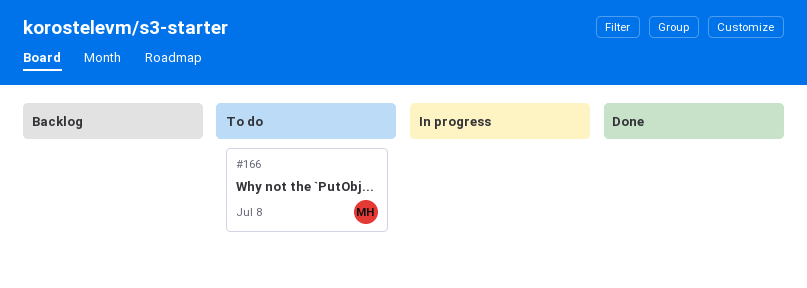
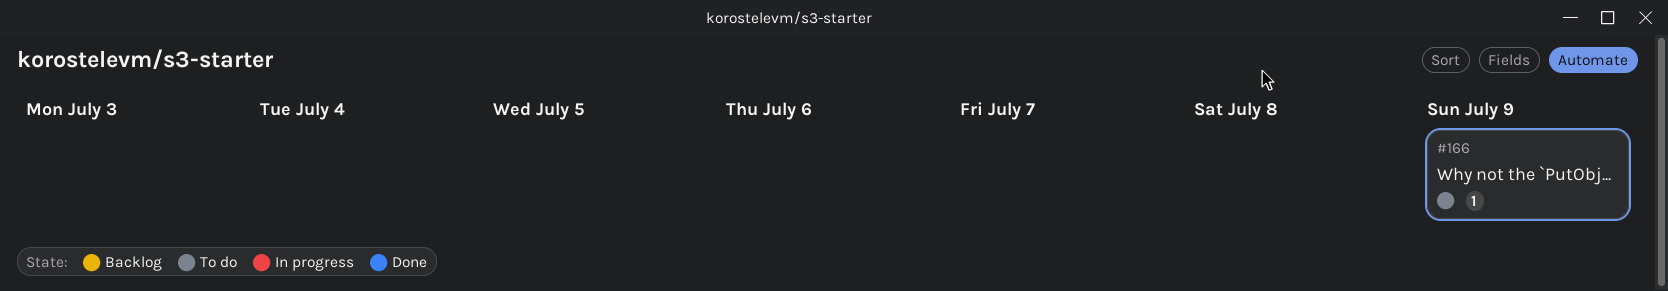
#166, due: Jul 8 -> Jul 9

